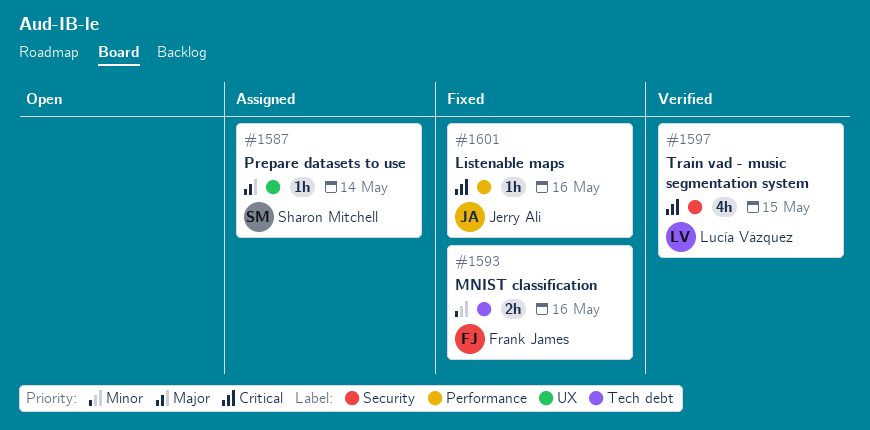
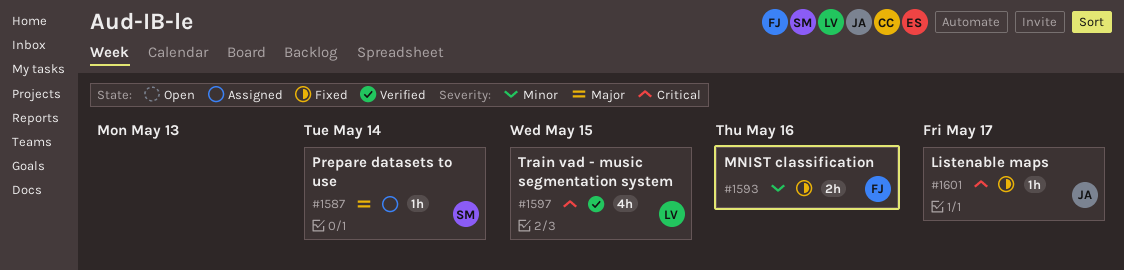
#1601, due: May 16 -> May 17

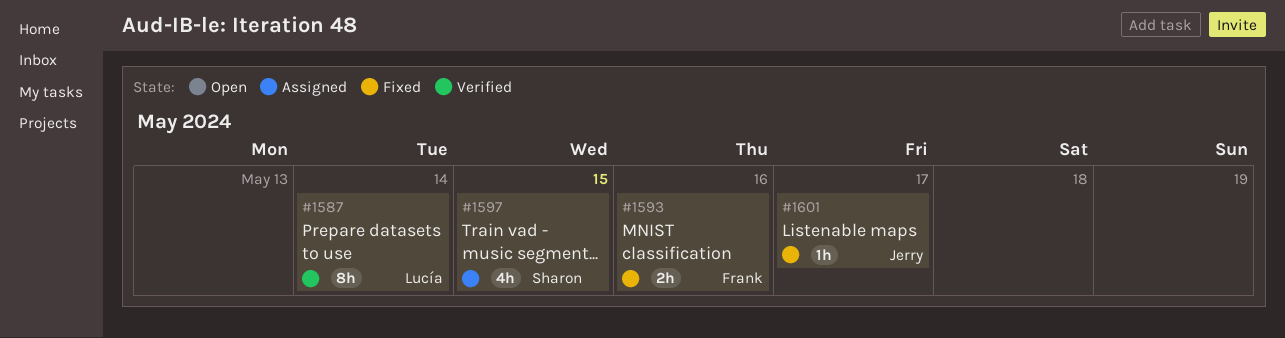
#1587, status: Assigned -> Verified
#1587, owner: Sharon -> Lucía
#1587, estimate: 1h -> 8h
#1597, status: Verified -> Assigned
#1597, owner: Lucía -> Sharon

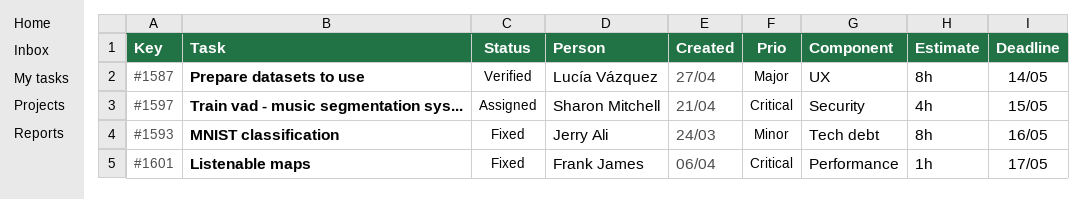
#1593, owner: Frank James -> Jerry Ali
#1593, estimate: 2h -> 8h
#1601, owner: Jerry Ali -> Frank James

